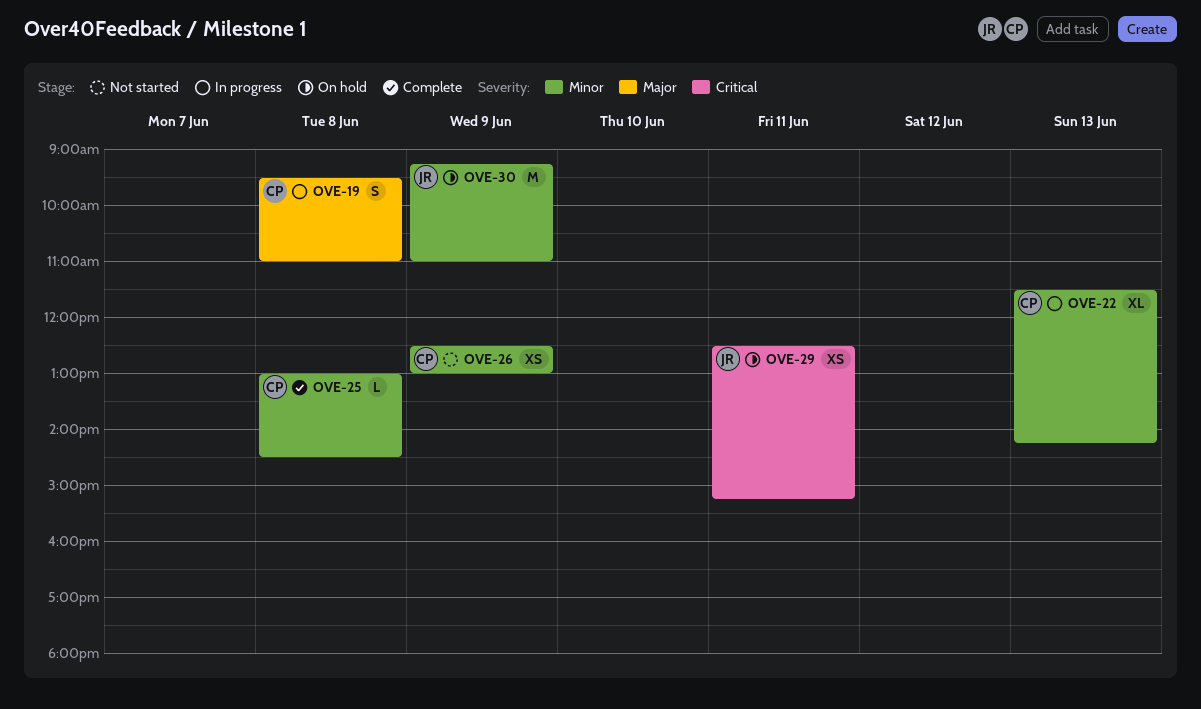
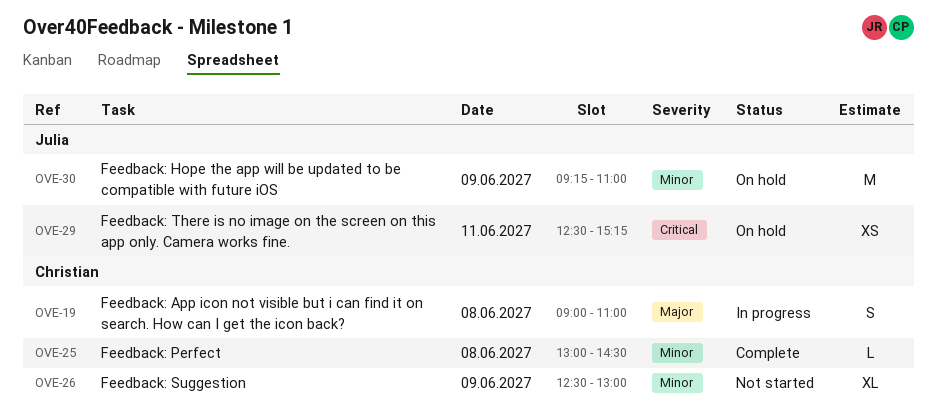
OVE-19, begins: 09:30 -> 09:00
OVE-22: present -> none
OVE-26, estimate: XS -> XL

